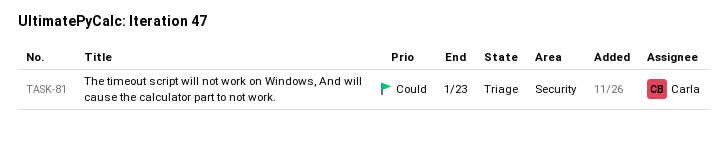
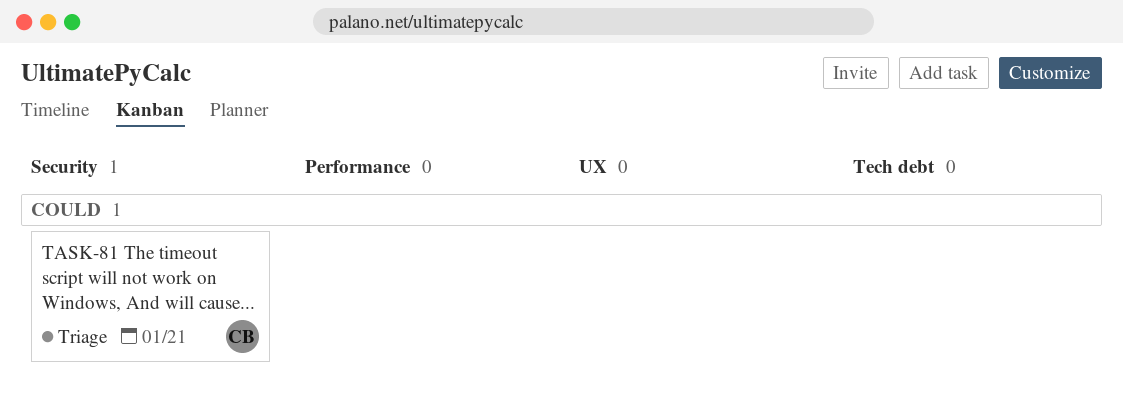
TASK-81, due: Jan 23 -> Jan 21

